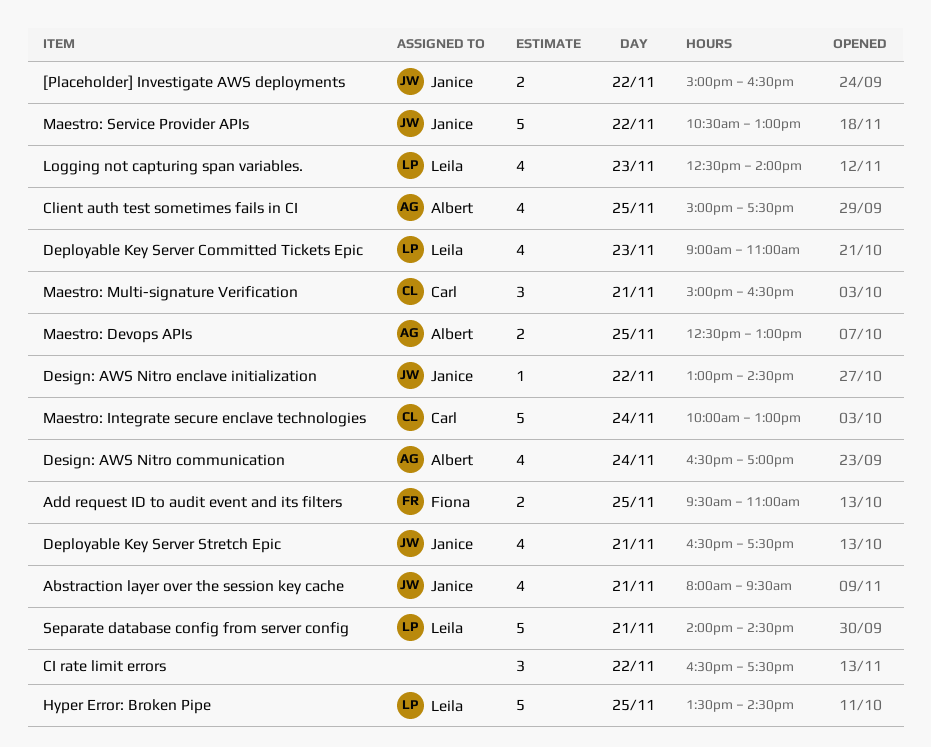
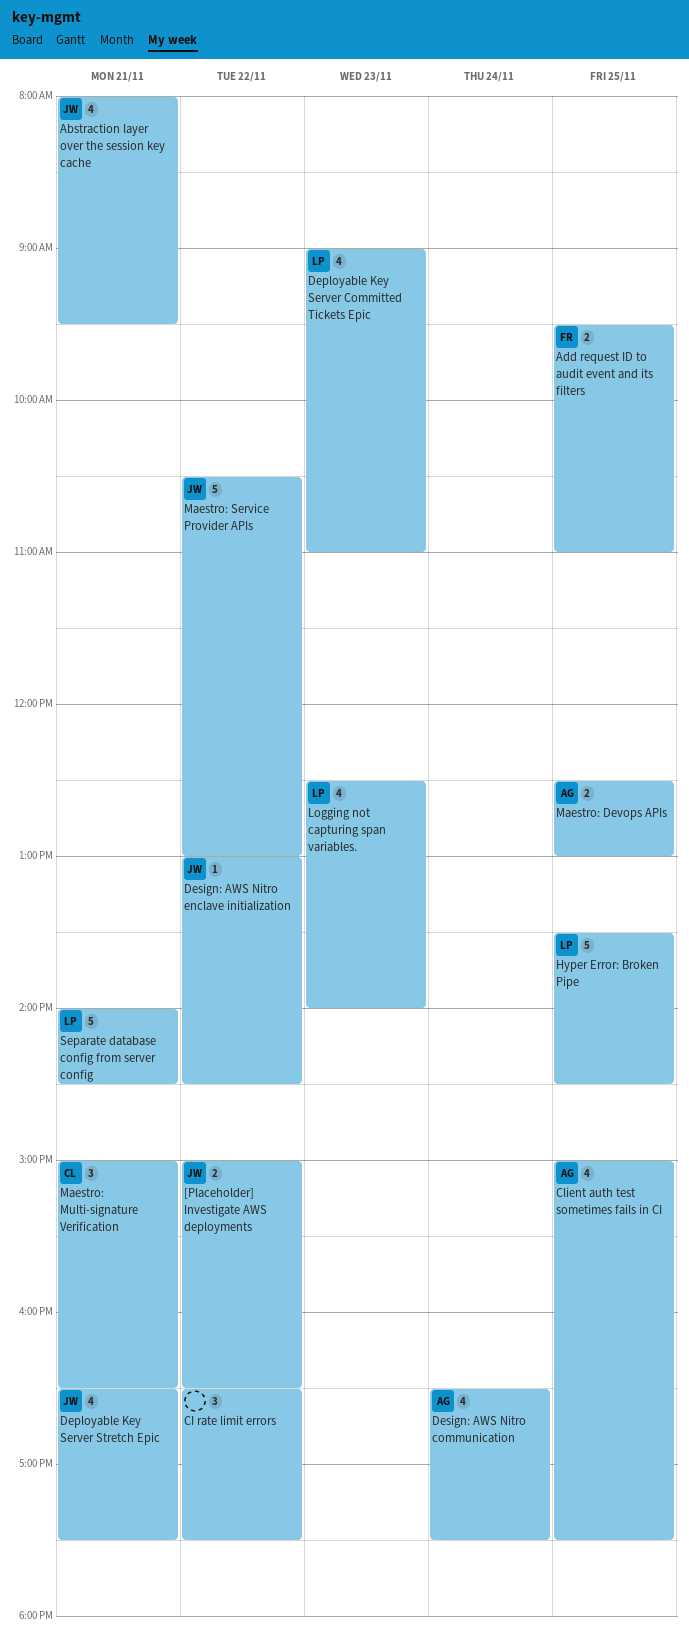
Design: AWS Nitro communication, ends: 17:00 -> 17:30
Maestro: Integrate secure enclave technologies: present -> none

